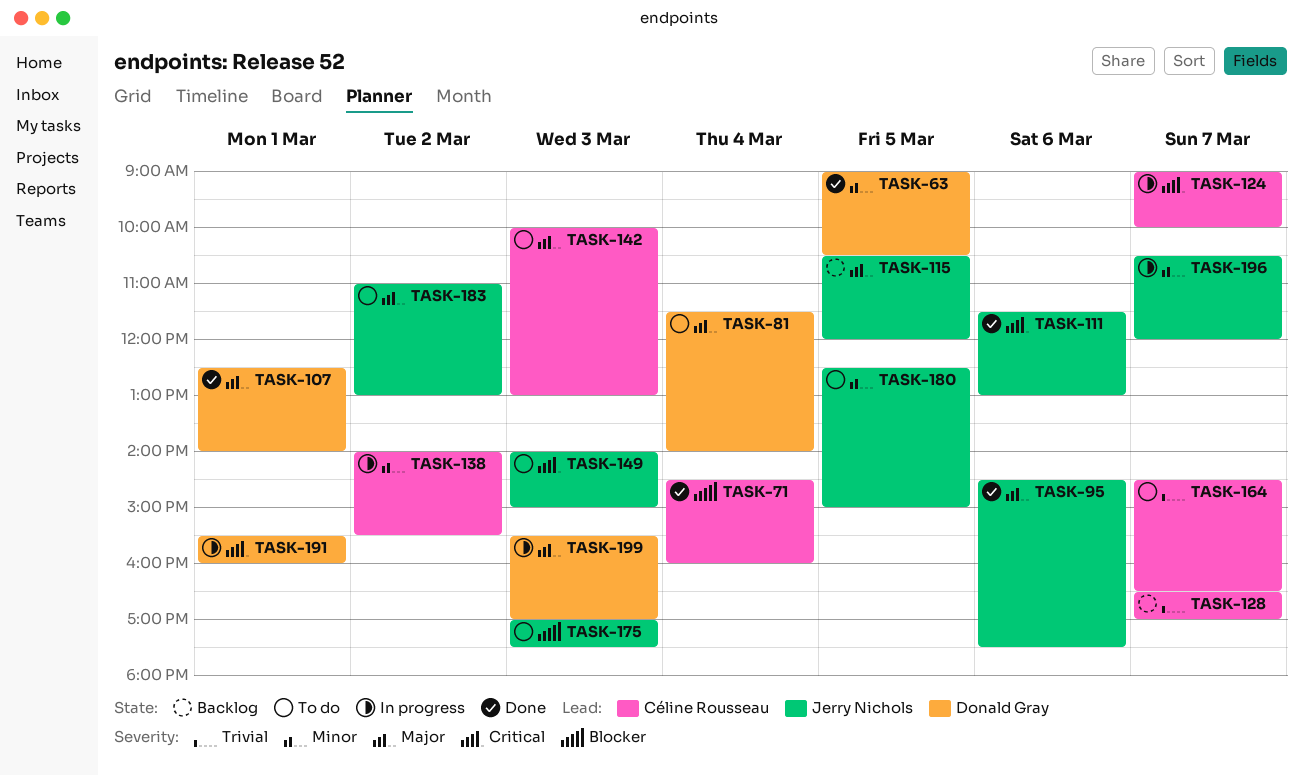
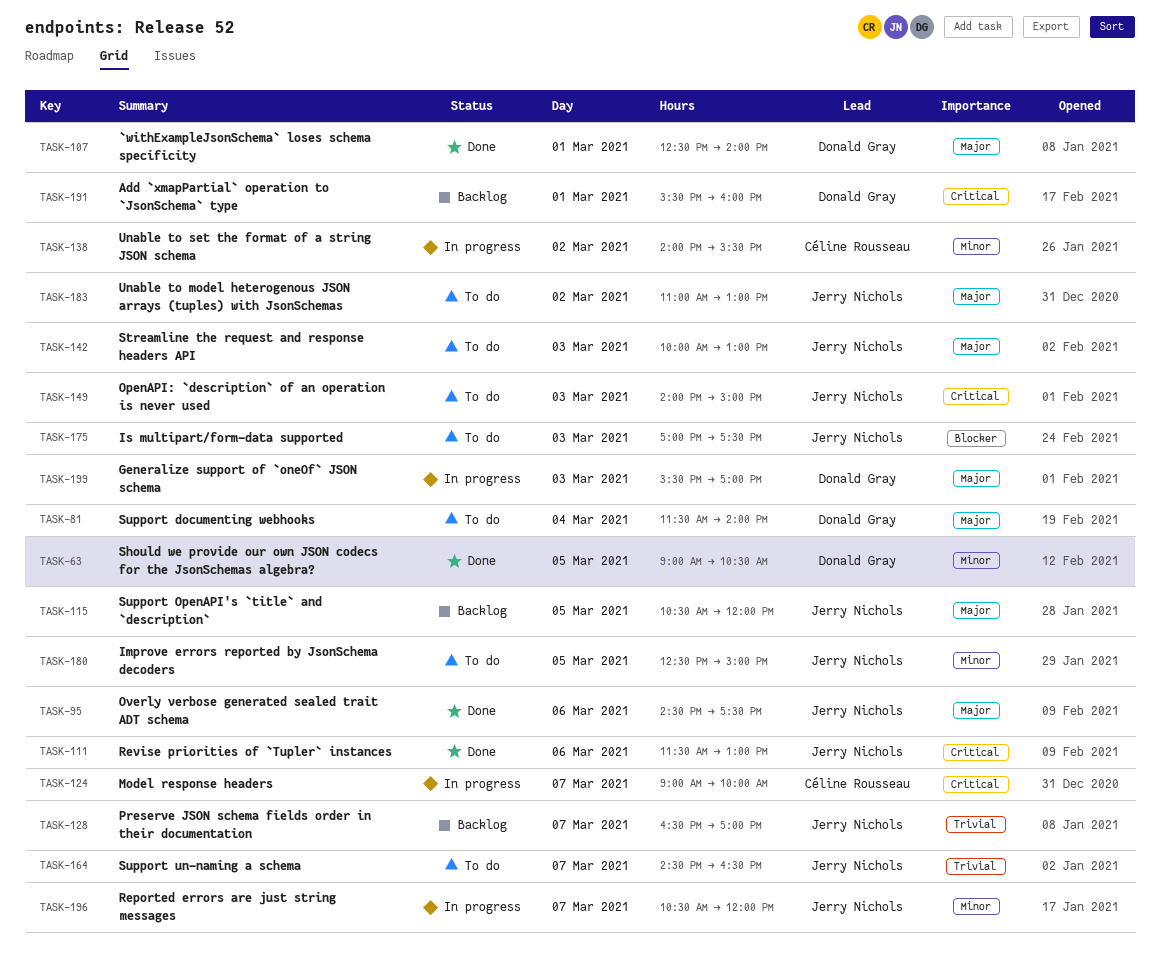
TASK-71: present -> none
TASK-128, owner: Céline Rousseau -> Jerry Nichols
TASK-142, owner: Céline Rousseau -> Jerry Nichols
TASK-164, owner: Céline Rousseau -> Jerry Nichols
TASK-191, status: In progress -> Backlog

